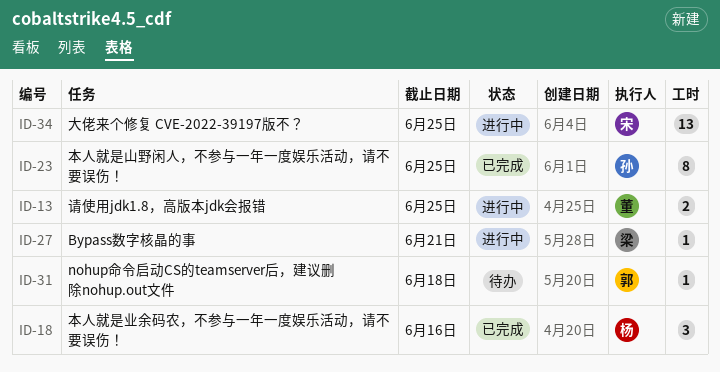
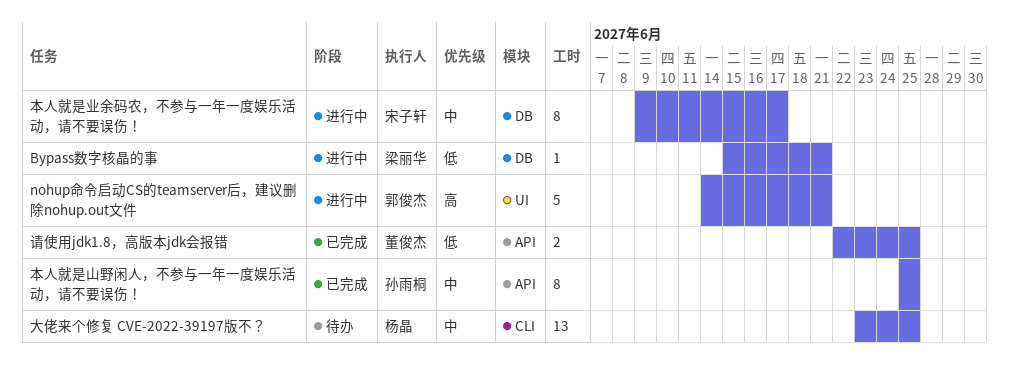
nohup命令启动CS的teamserver后，建议删除nohup.out文件, status: 待办 -> 进行中
nohup命令启动CS的teamserver后，建议删除nohup.out文件, estimate: 1 -> 5
nohup命令启动CS的teamserver后，建议删除nohup.out文件, due: Jun 18 -> Jun 21
大佬来个修复 CVE-2022-39197版不？, status: 进行中 -> 待办
大佬来个修复 CVE-2022-39197版不？, owner: 宋子轩 -> 杨晶
本人就是业余码农，不参与一年一度娱乐活动，请不要误伤！, status: 已完成 -> 进行中
本人就是业余码农，不参与一年一度娱乐活动，请不要误伤！, owner: 杨晶 -> 宋子轩
本人就是业余码农，不参与一年一度娱乐活动，请不要误伤！, estimate: 3 -> 8
本人就是业余码农，不参与一年一度娱乐活动，请不要误伤！, due: Jun 16 -> Jun 17
请使用jdk1.8，高版本jdk会报错, status: 进行中 -> 已完成

